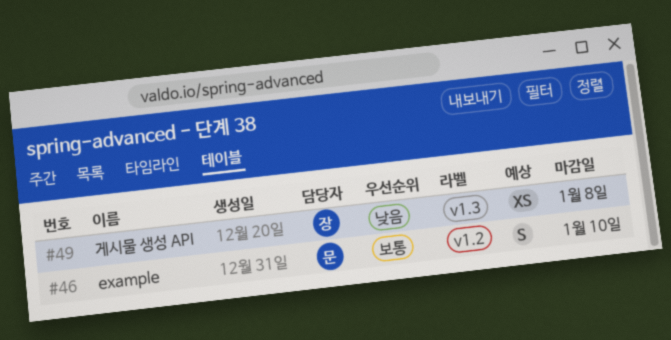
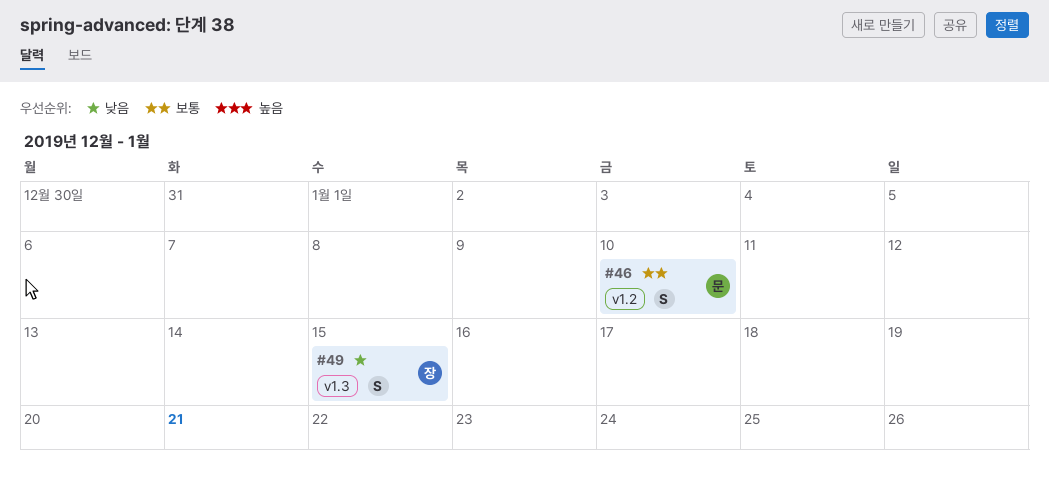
#49, estimate: XS -> S
#49, due: Jan 8 -> Jan 15

